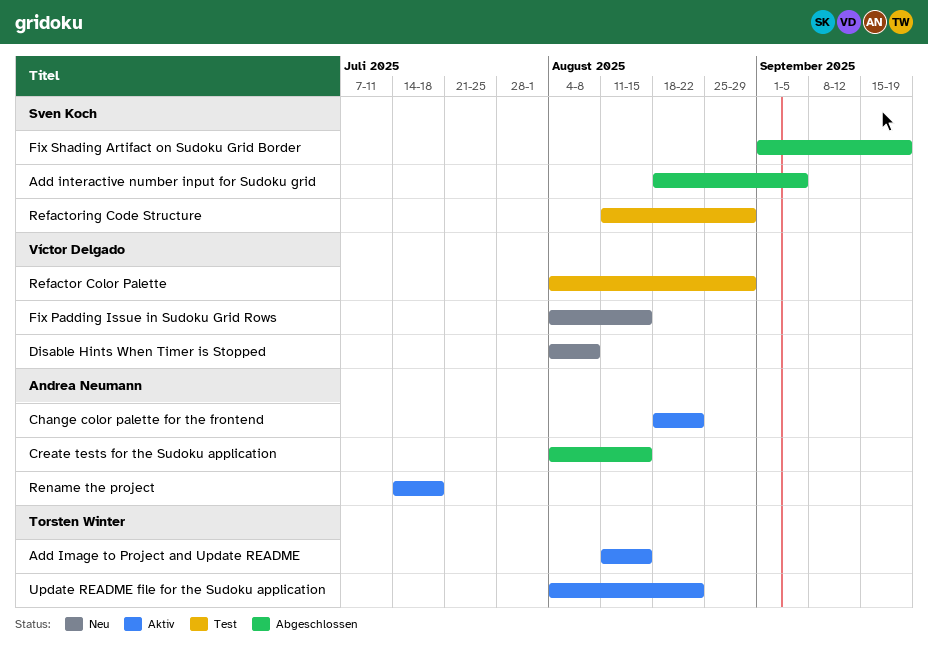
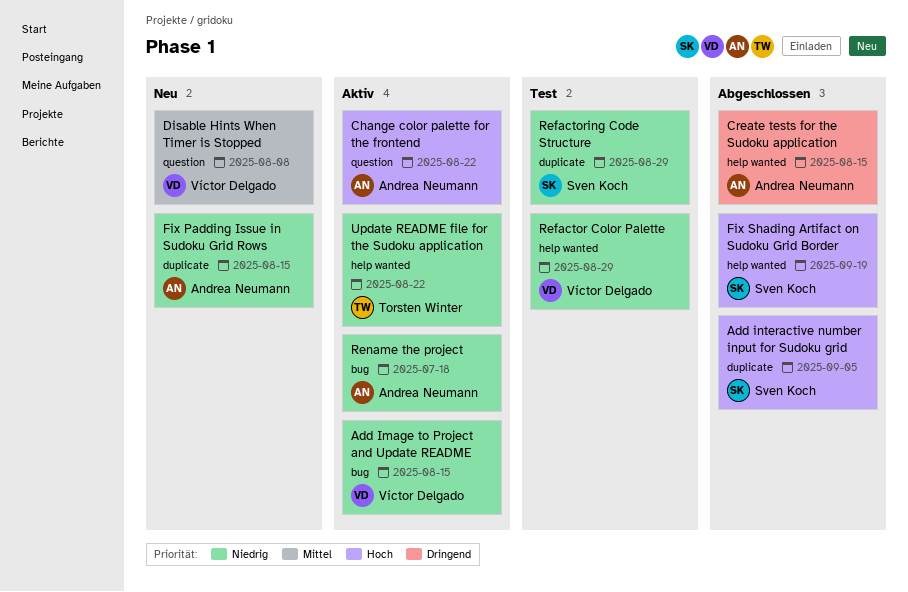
Add Image to Project and Update README, owner: Torsten Winter -> Víctor Delgado
Fix Padding Issue in Sudoku Grid Rows, owner: Víctor Delgado -> Andrea Neumann

